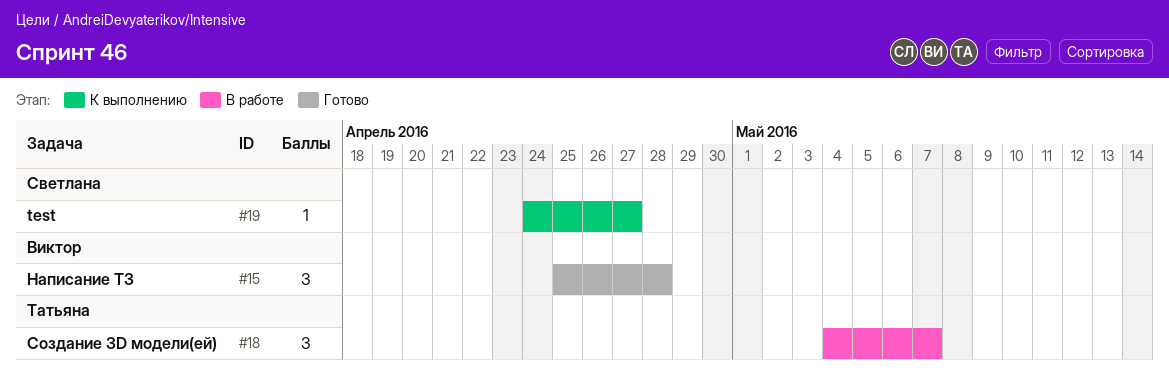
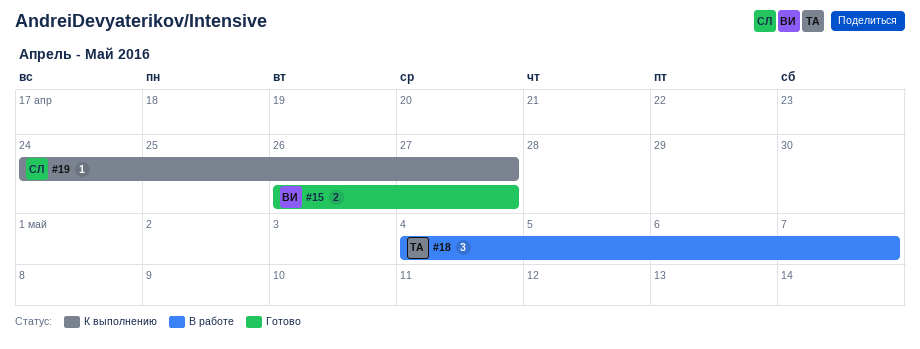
#15, estimate: 3 -> 2
#15, start: Apr 25 -> Apr 26
#15, due: Apr 28 -> Apr 27

